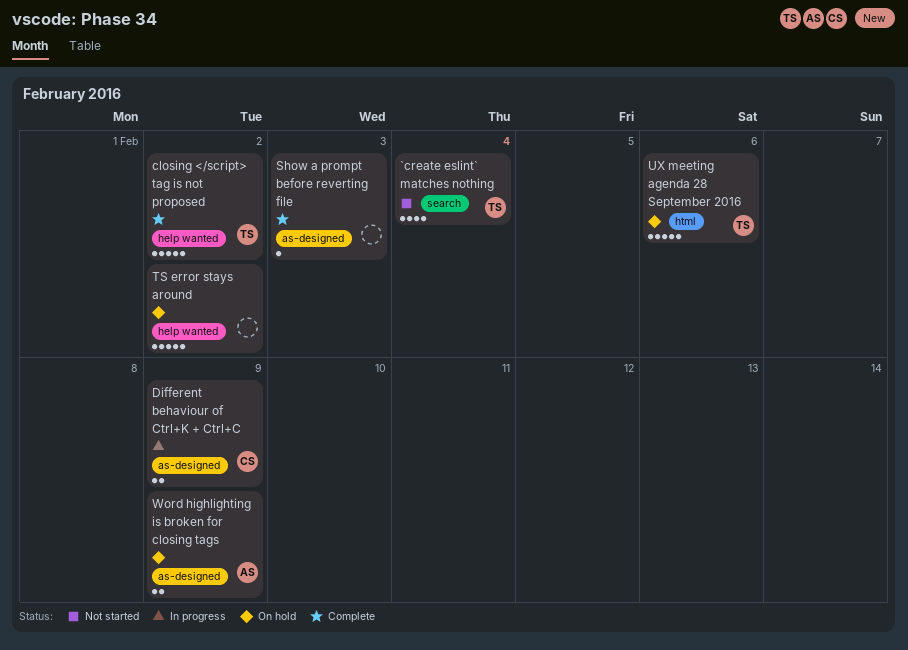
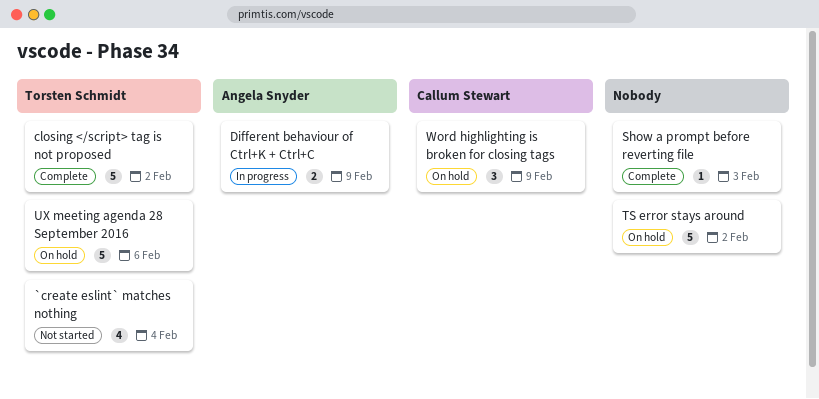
Different behaviour of Ctrl+K + Ctrl+C, owner: Callum Stewart -> Angela Snyder
Word highlighting is broken for closing tags, owner: Angela Snyder -> Callum Stewart
Word highlighting is broken for closing tags, estimate: 2 -> 3

